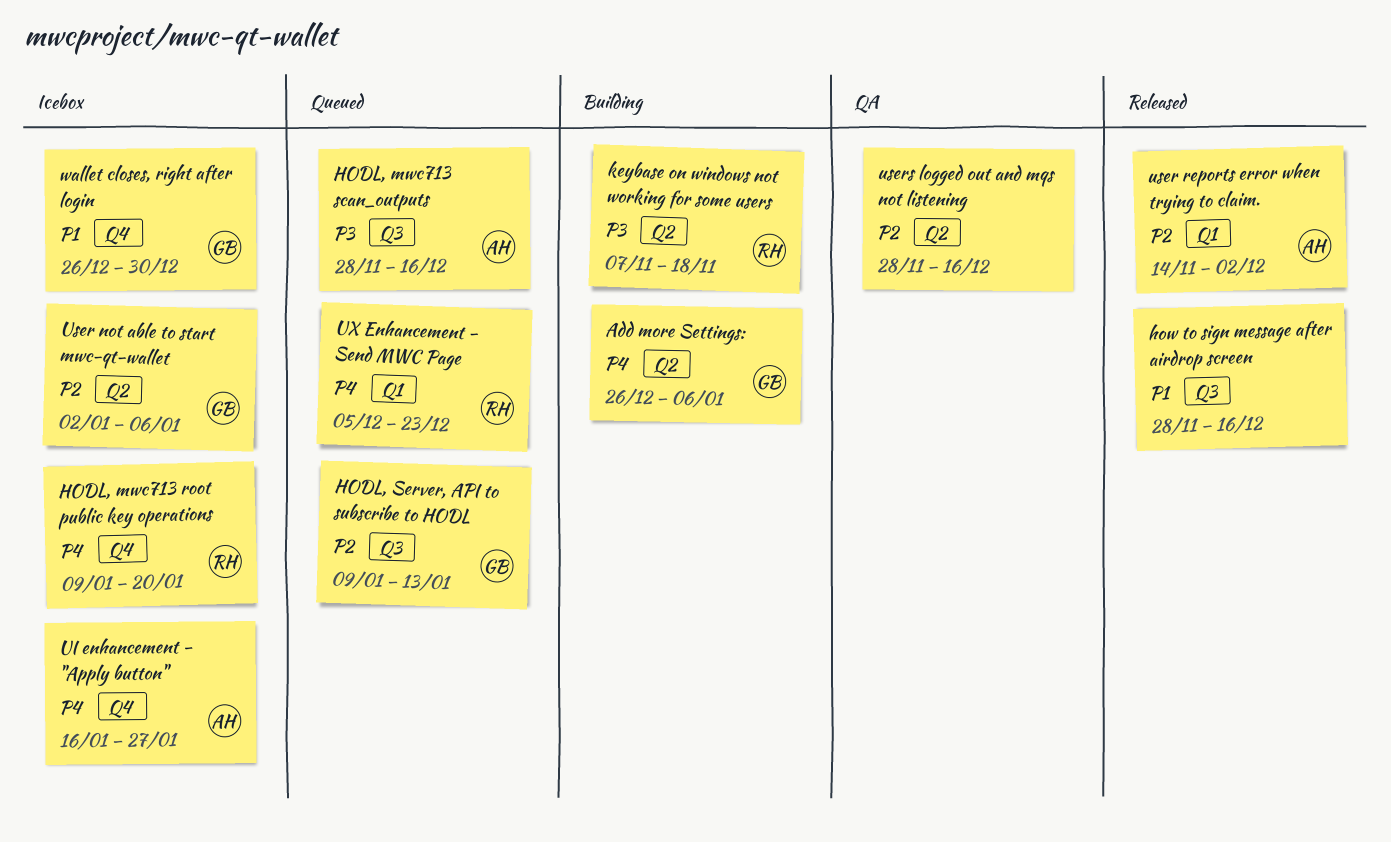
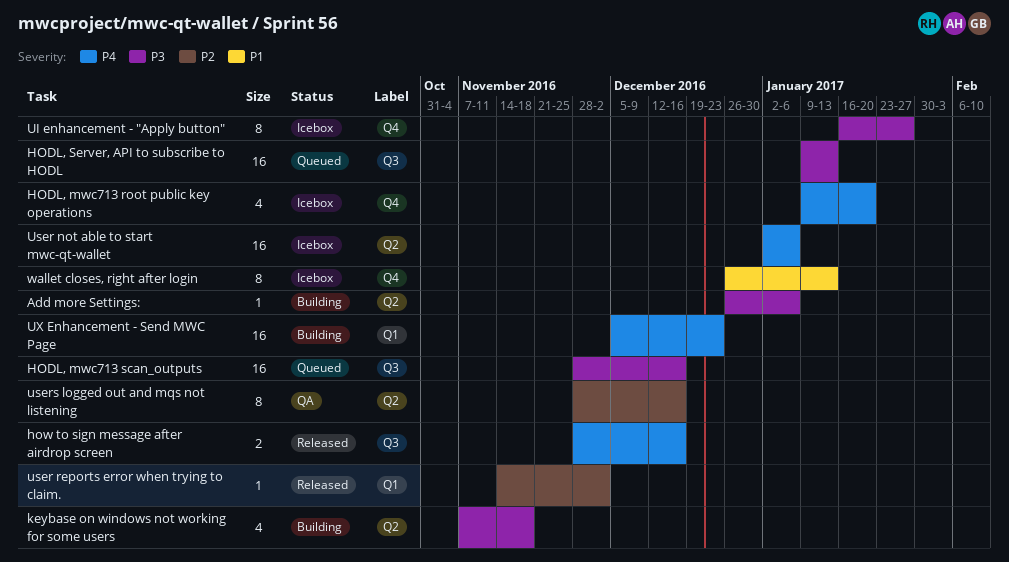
Add more Settings:, priority: P4 -> P3
HODL, Server, API to subscribe to HODL, priority: P2 -> P3
how to sign message after airdrop screen, priority: P1 -> P4
UI enhancement - "Apply button", priority: P4 -> P3
User not able to start mwc-qt-wallet, priority: P2 -> P4
UX Enhancement - Send MWC Page, status: Queued -> Building
wallet closes, right after login, due: Dec 30 -> Jan 13

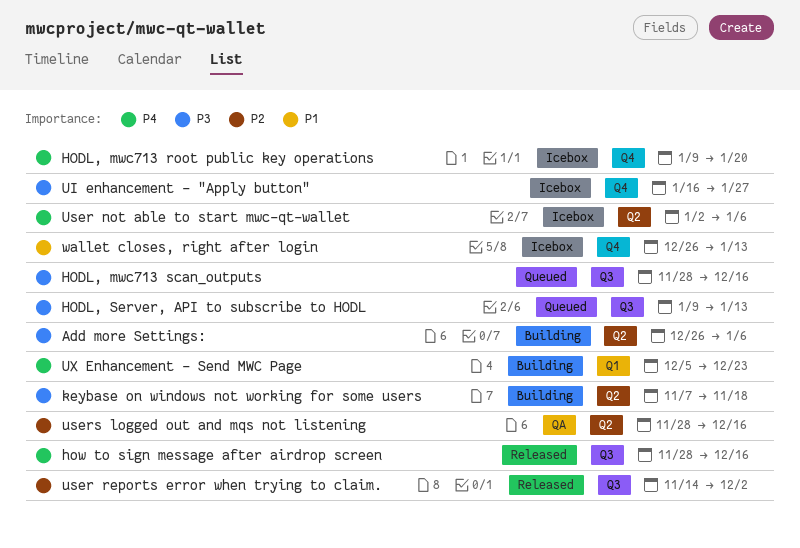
user reports error when trying to claim., label: Q1 -> Q3

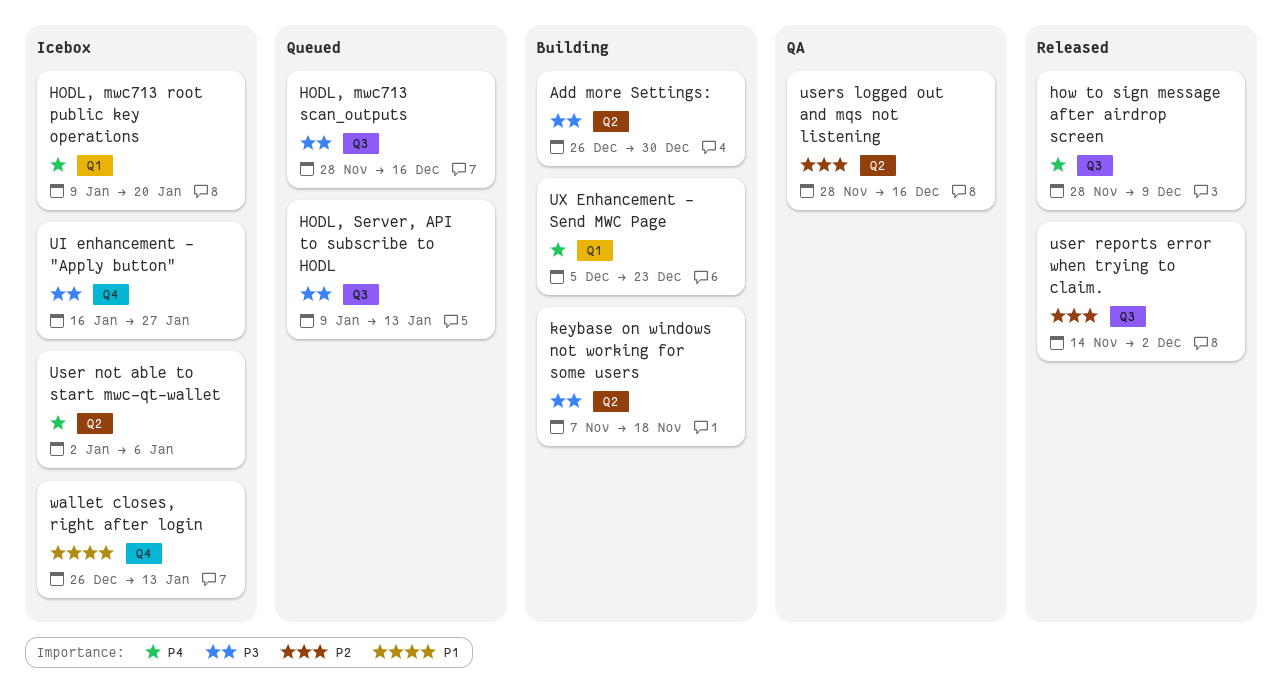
Add more Settings:, due: Jan 6 -> Dec 30
HODL, mwc713 root public key operations, label: Q4 -> Q1
how to sign message after airdrop screen, due: Dec 16 -> Dec 9

